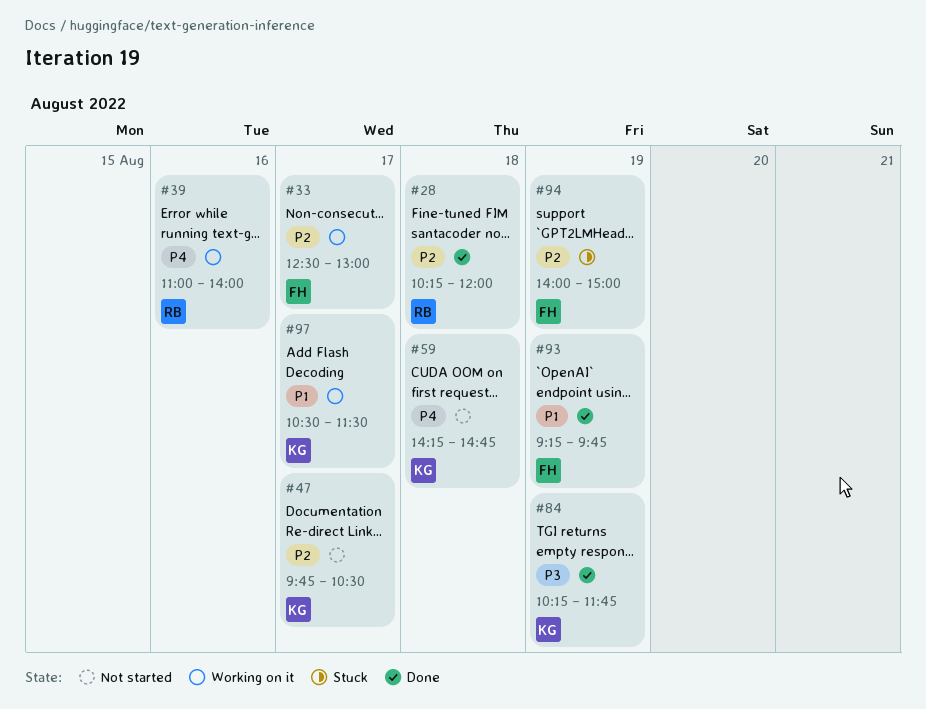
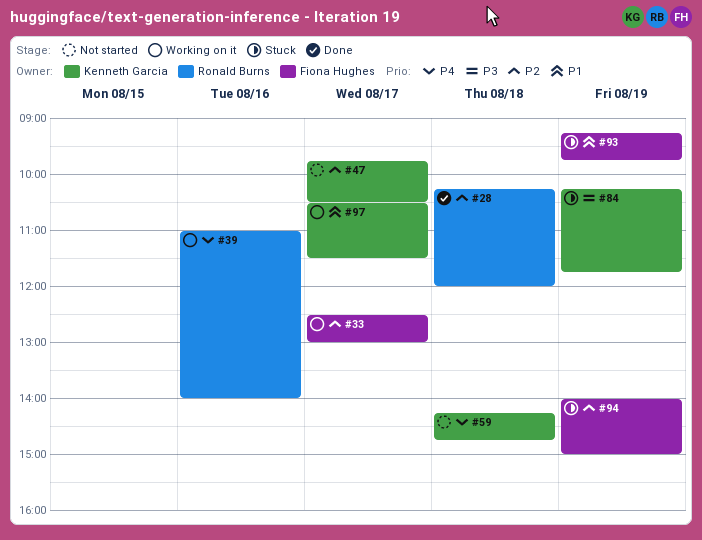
#84, status: Done -> Stuck
#93, status: Done -> Stuck

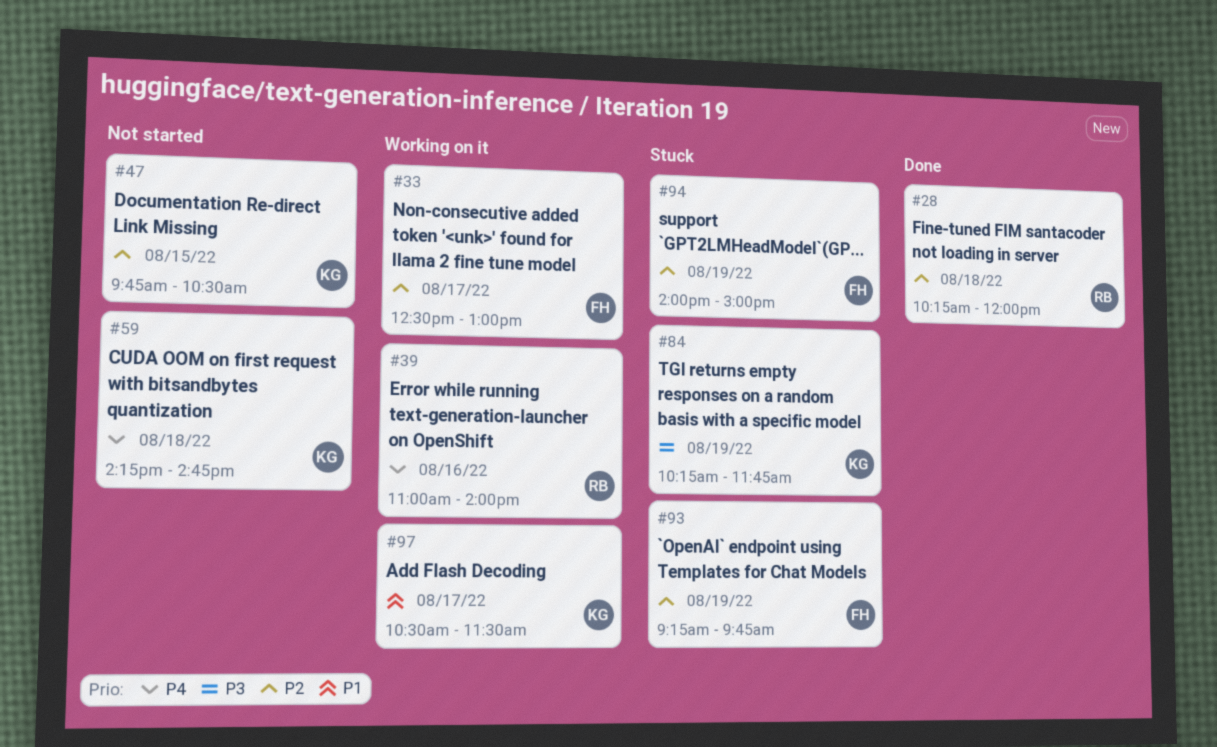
#47, day: Aug 17 -> Aug 15
#93, priority: P1 -> P2

